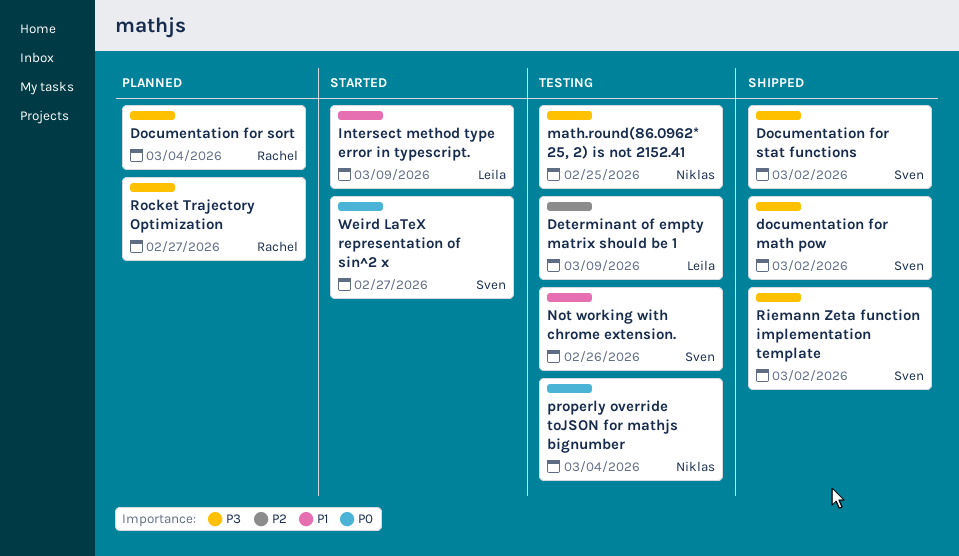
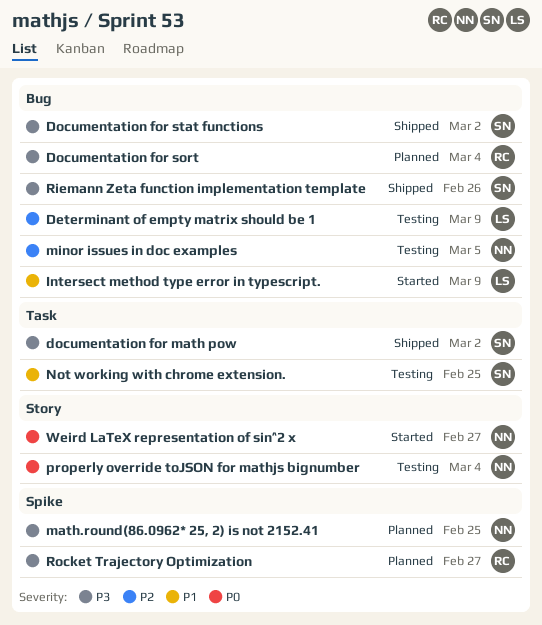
math.round(86.0962* 25, 2) is not 2152.41, status: Testing -> Planned
minor issues in doc examples: none -> present
Not working with chrome extension., due: Feb 26 -> Feb 25
Riemann Zeta function implementation template, due: Mar 2 -> Feb 26
Weird LaTeX representation of sin^2 x, owner: Sven -> Niklas

